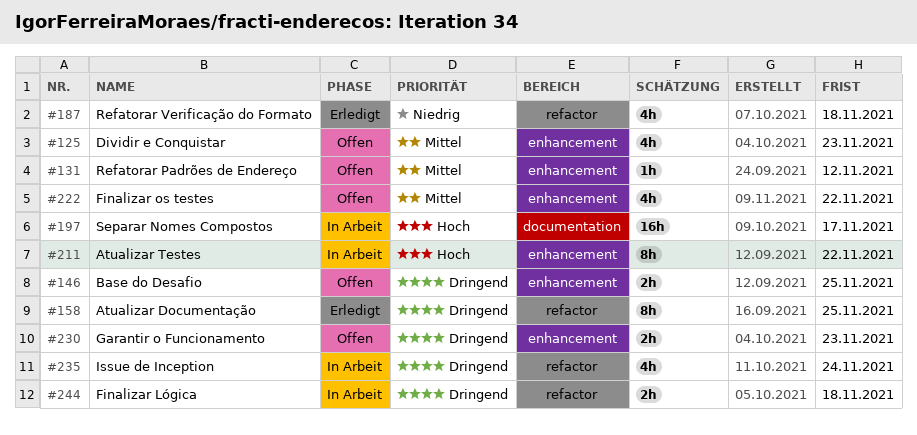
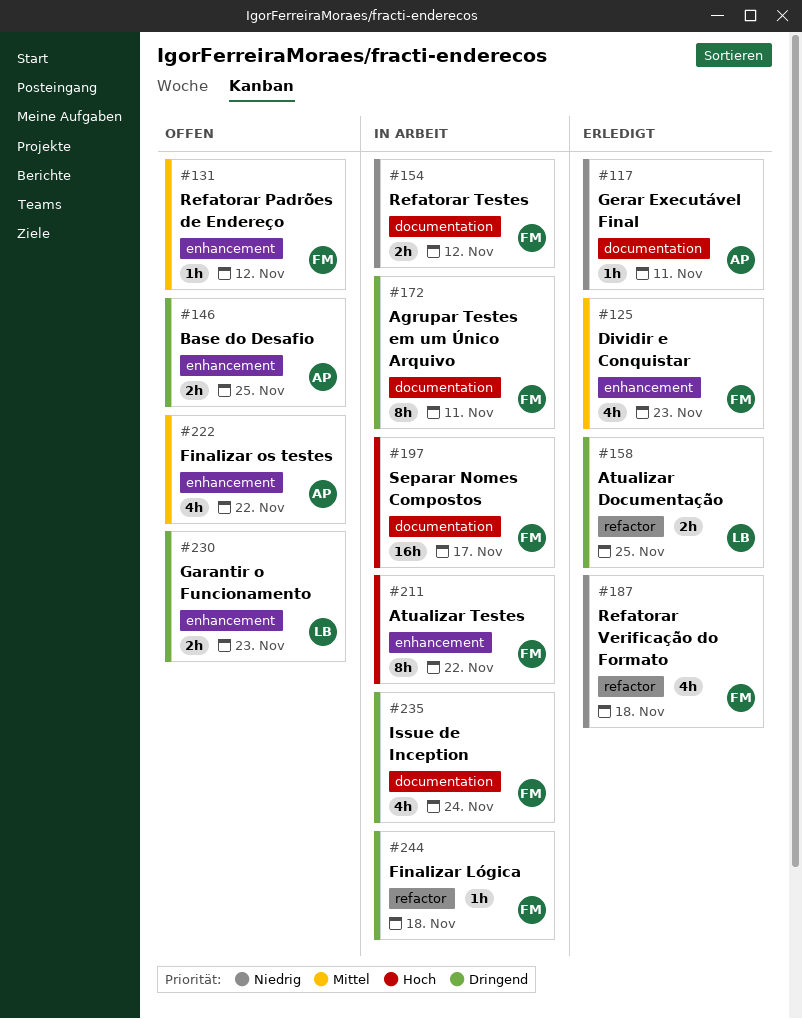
#117: none -> present
#125, status: Offen -> Erledigt
#154: none -> present
#158, estimate: 8h -> 2h
#172: none -> present
#235, label: refactor -> documentation
#244, estimate: 2h -> 1h

